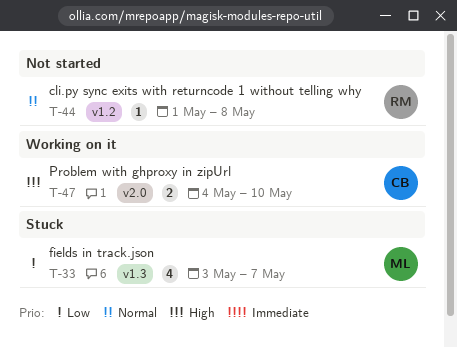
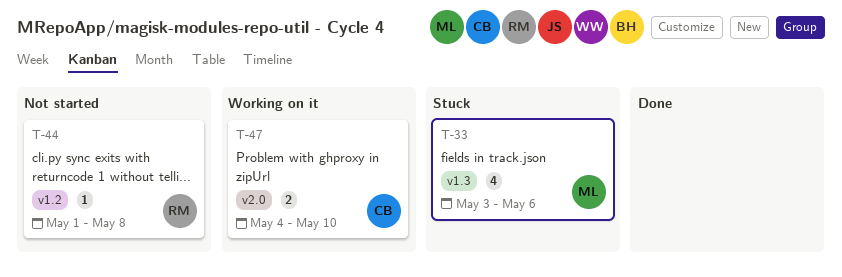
T-33, due: May 7 -> May 6

